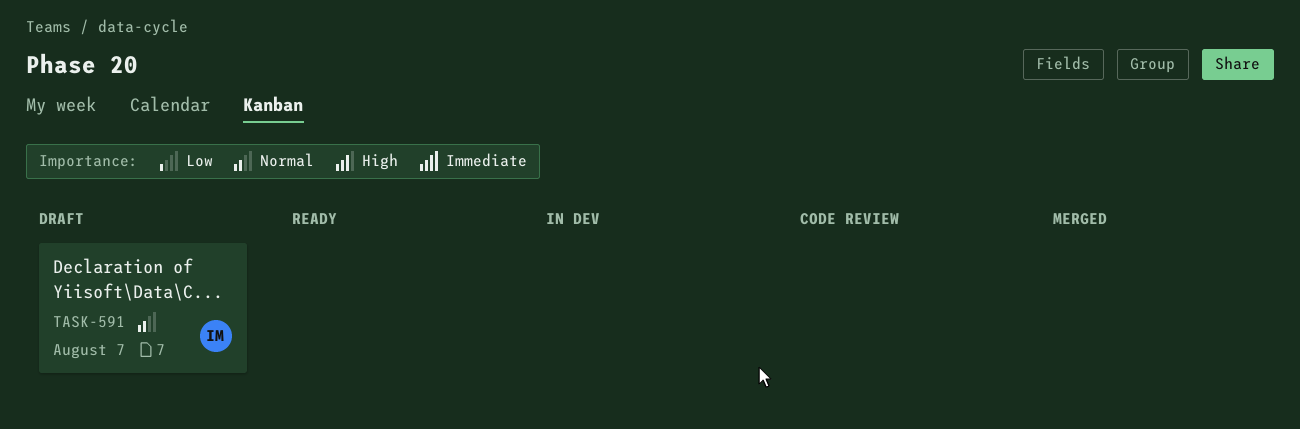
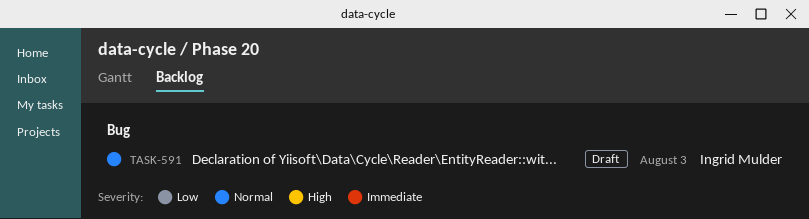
TASK-591, due: Aug 7 -> Aug 3

